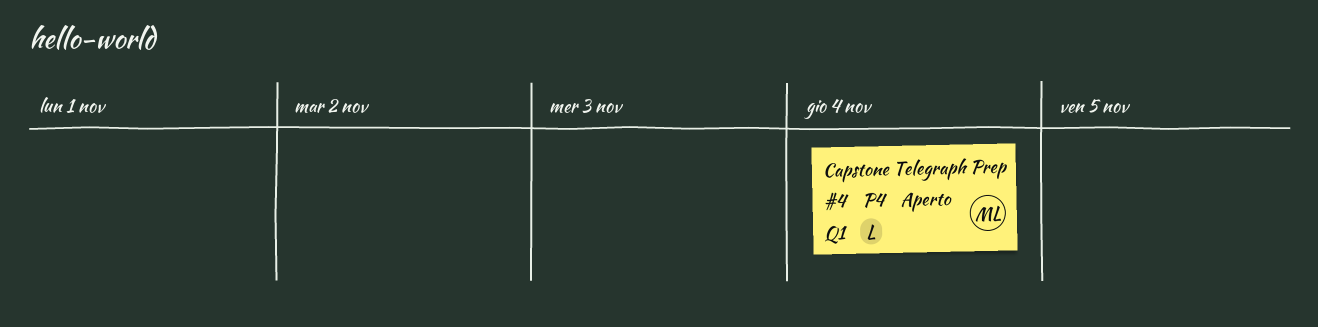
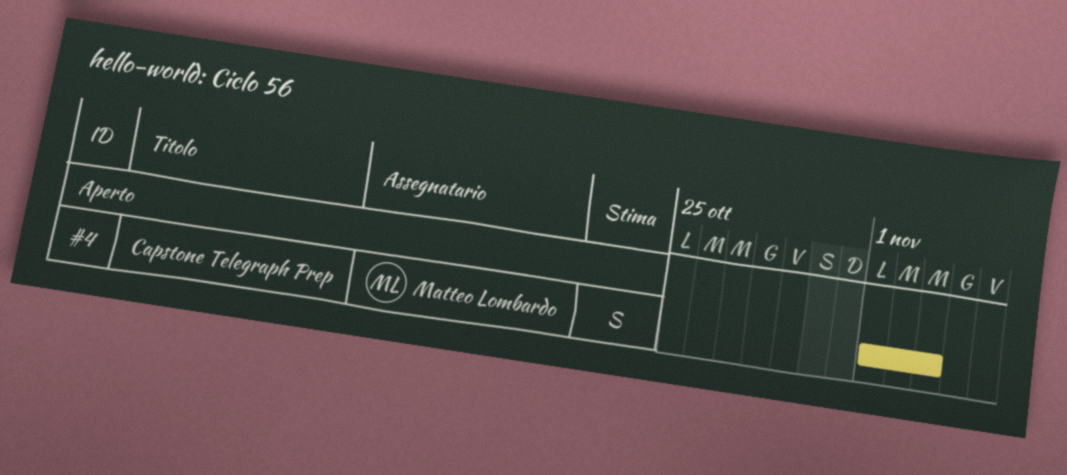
#4, estimate: L -> S
#4, due: Nov 4 -> Nov 3

